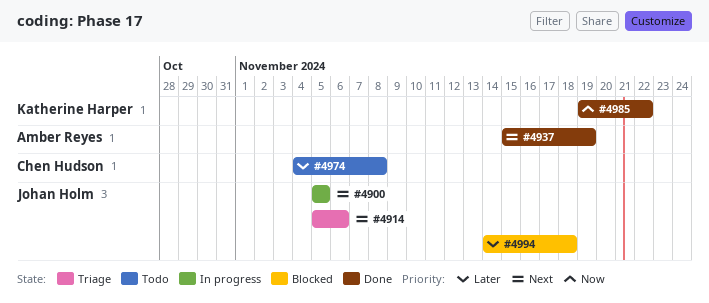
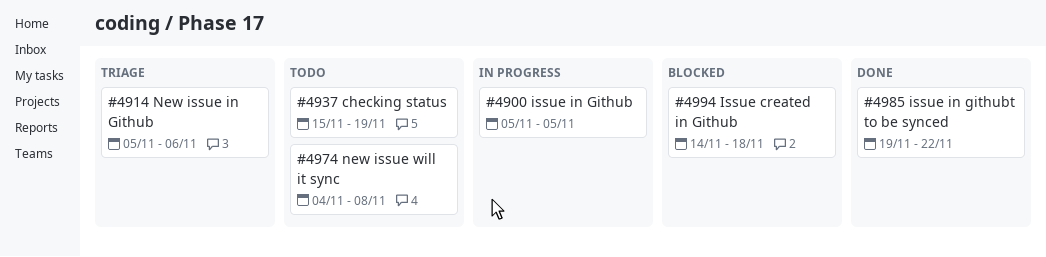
#4937, status: Done -> Todo

